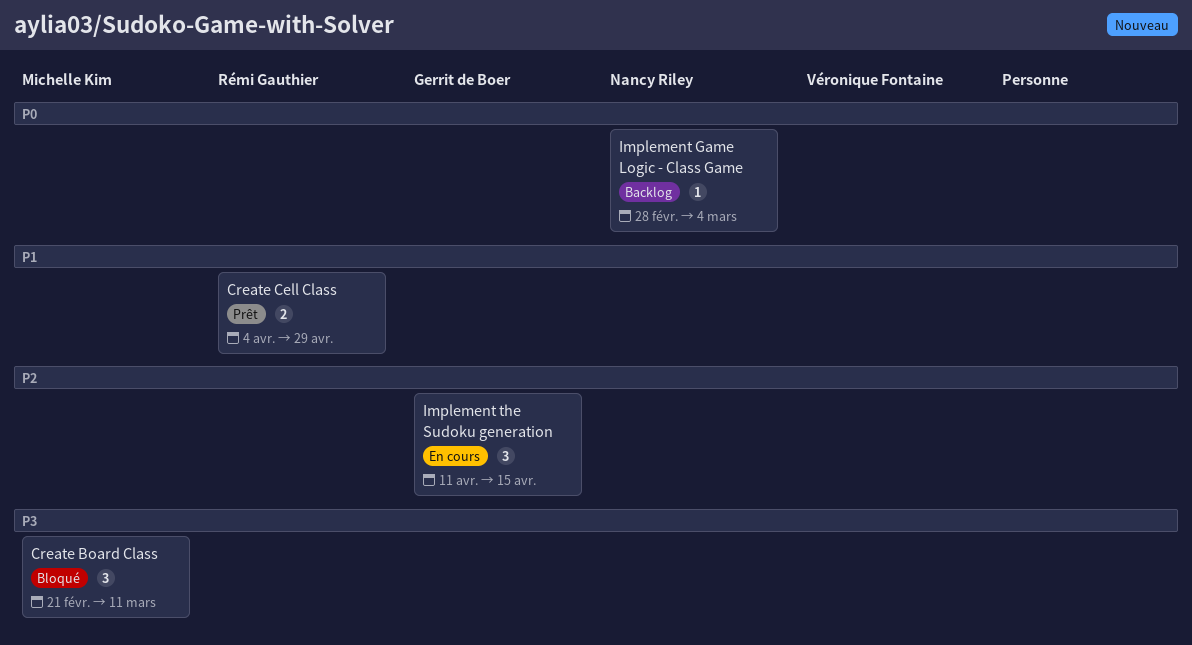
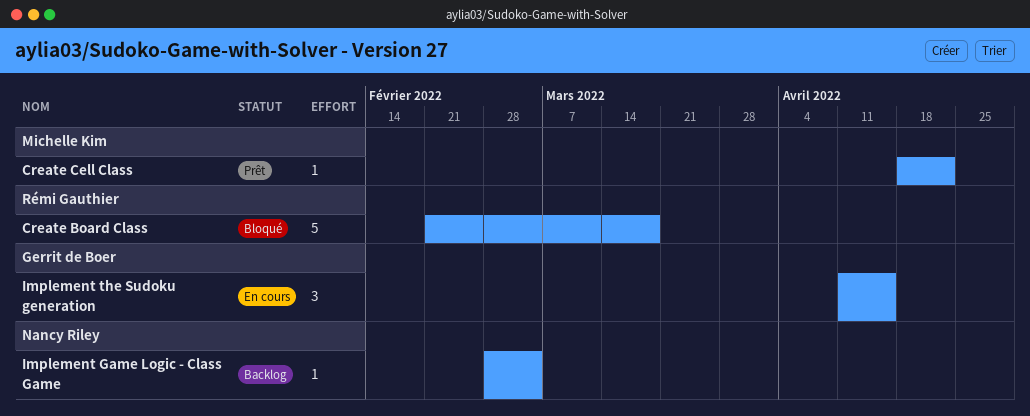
Create Board Class, owner: Michelle Kim -> Rémi Gauthier
Create Board Class, estimate: 3 -> 5
Create Board Class, due: Mar 11 -> Mar 18
Create Cell Class, owner: Rémi Gauthier -> Michelle Kim
Create Cell Class, estimate: 2 -> 1
Create Cell Class, start: Apr 4 -> Apr 18
Create Cell Class, due: Apr 29 -> Apr 22

